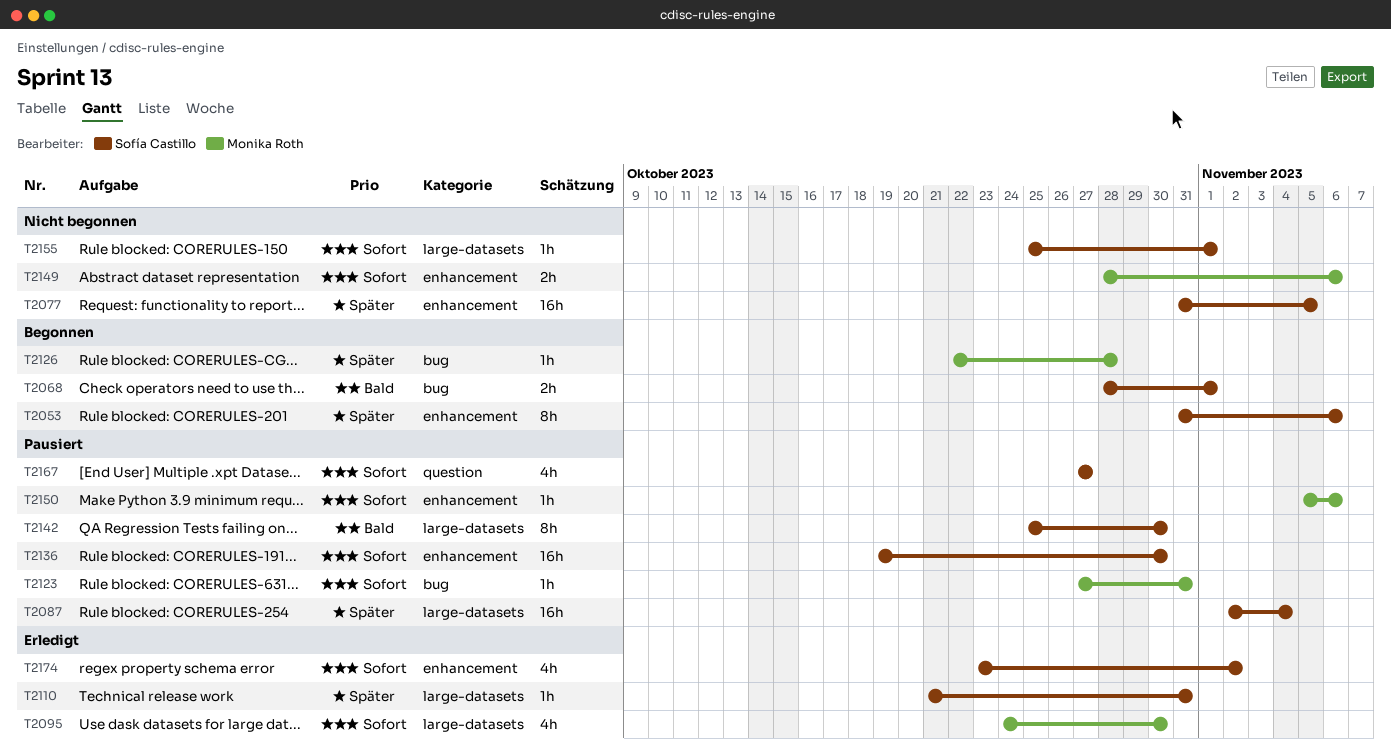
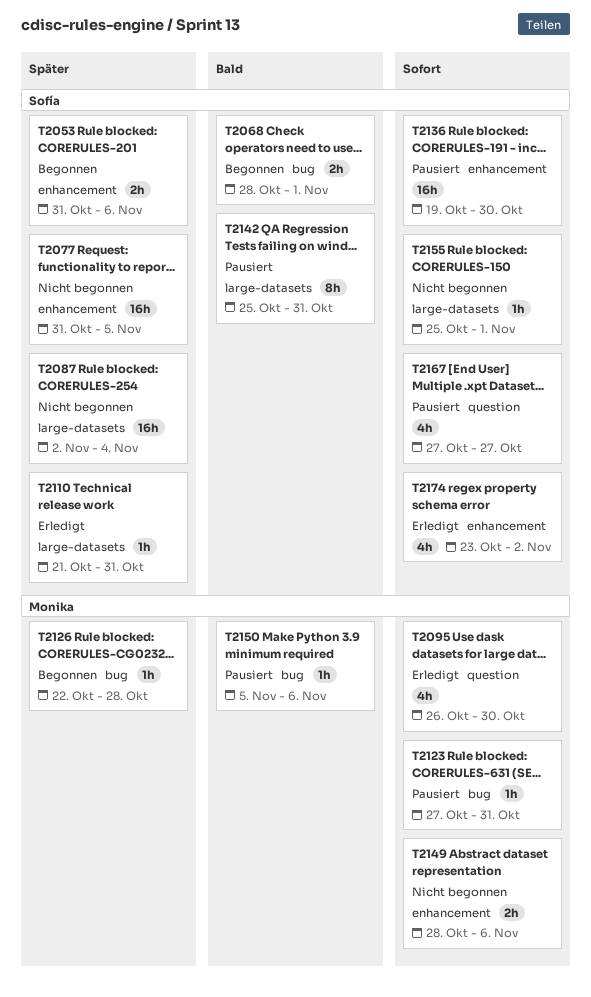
T2053, estimate: 8h -> 2h
T2087, status: Pausiert -> Nicht begonnen
T2095, label: large-datasets -> question
T2095, start: Oct 24 -> Oct 26
T2142, due: Oct 30 -> Oct 31
T2150, priority: Sofort -> Bald
T2150, label: enhancement -> bug

